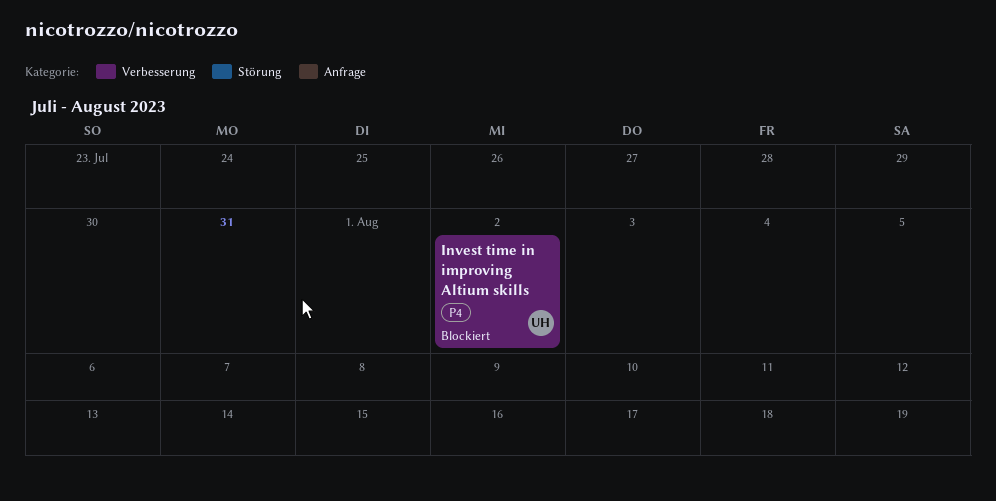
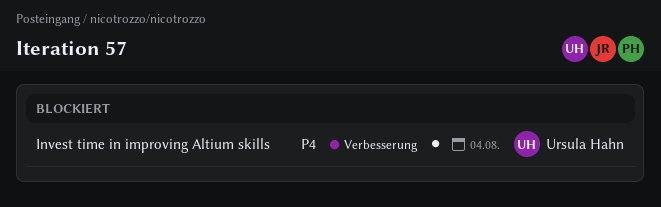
Invest time in improving Altium skills, due: Aug 2 -> Aug 4

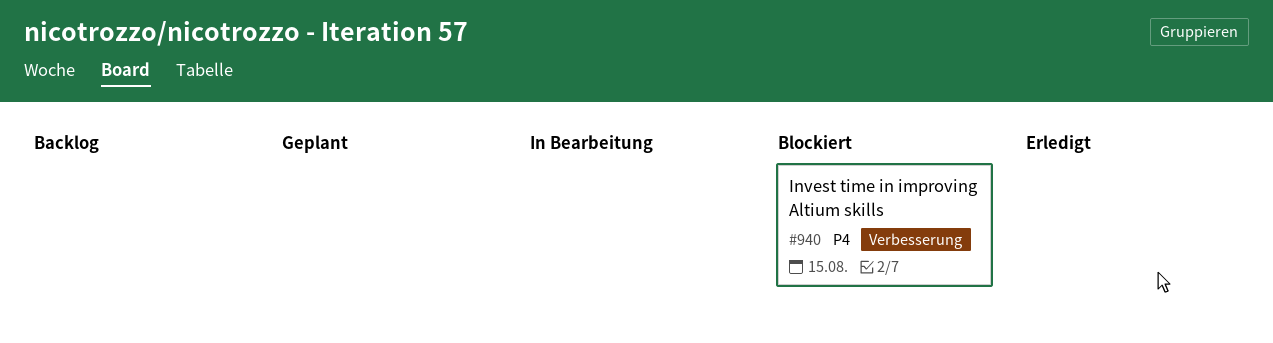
Invest time in improving Altium skills, due: Aug 4 -> Aug 15

